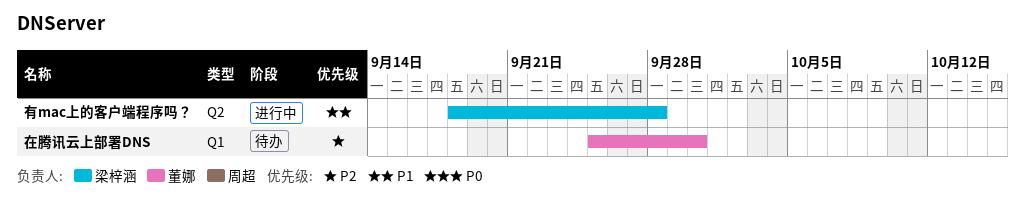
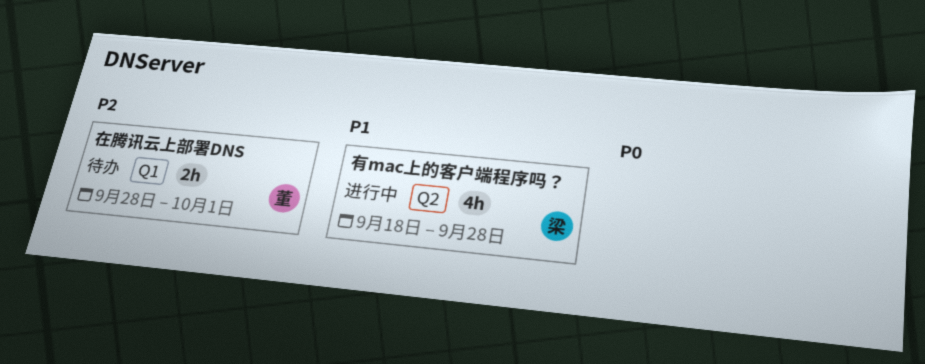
在腾讯云上部署DNS, start: Sep 25 -> Sep 28
在腾讯云上部署DNS, due: Sep 30 -> Oct 1

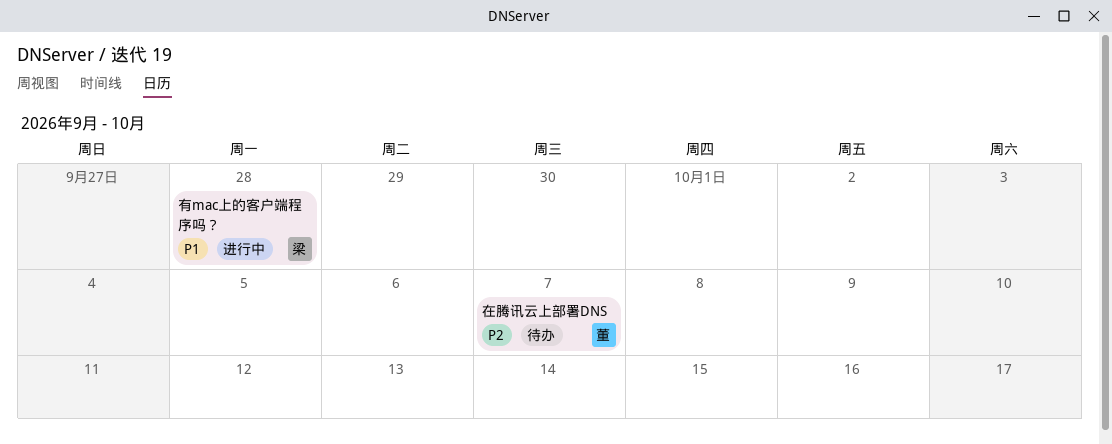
在腾讯云上部署DNS, due: Oct 1 -> Oct 7

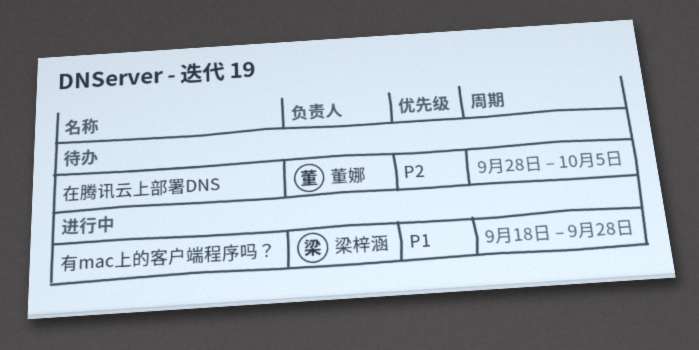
在腾讯云上部署DNS, due: Oct 7 -> Oct 5

